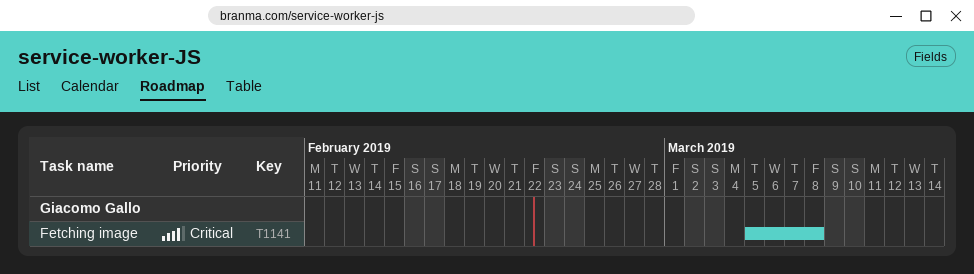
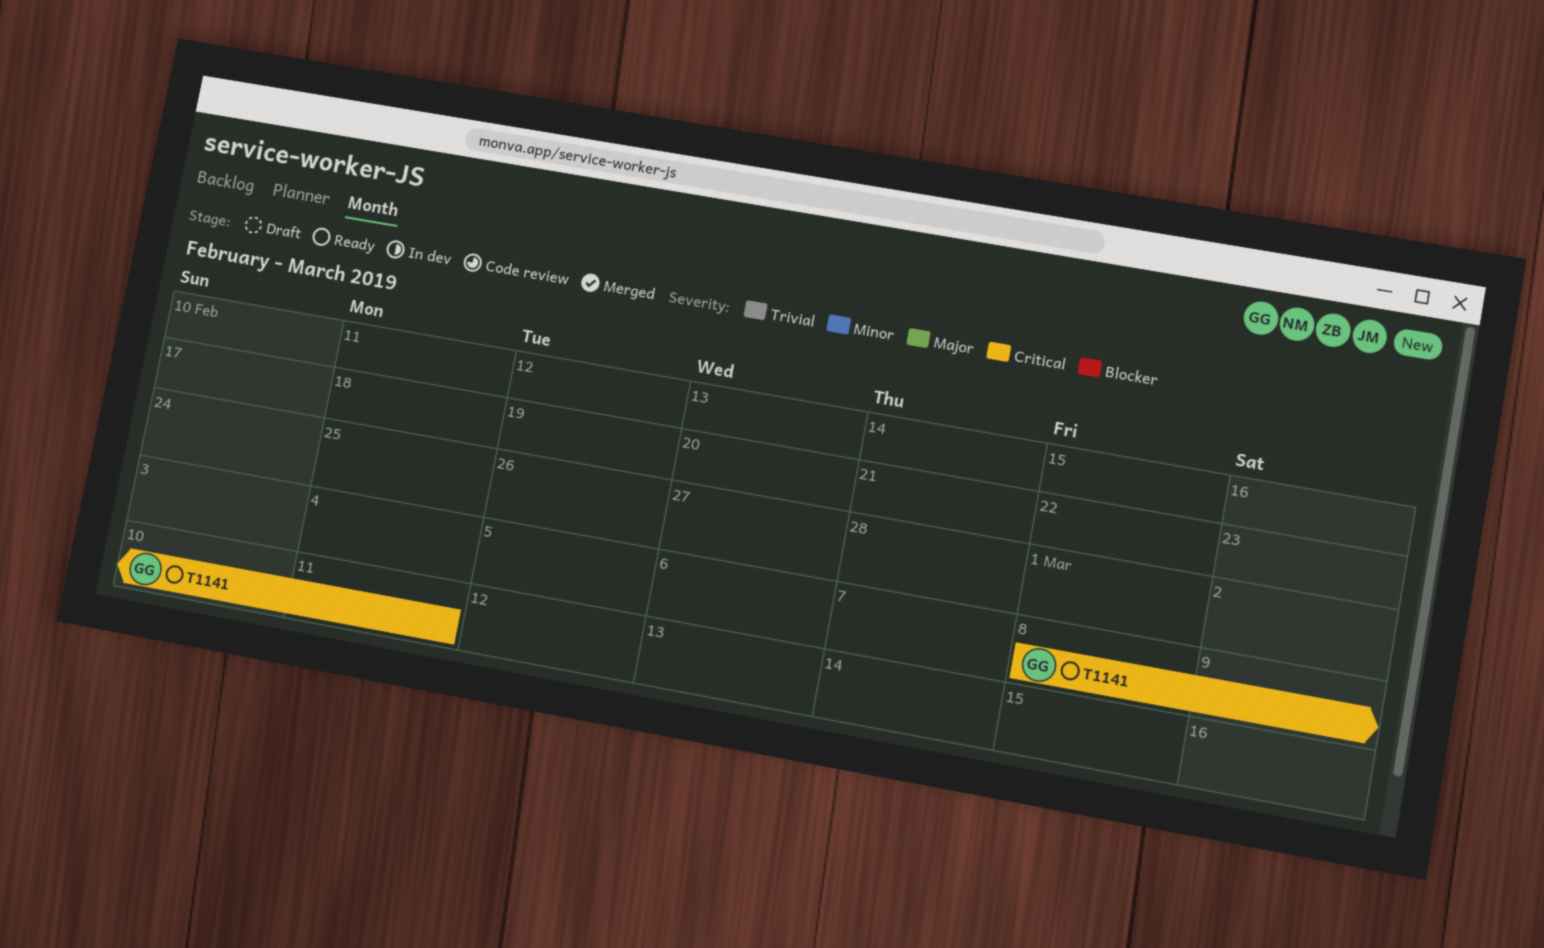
T1141, start: Mar 5 -> Mar 8
T1141, due: Mar 8 -> Mar 11

